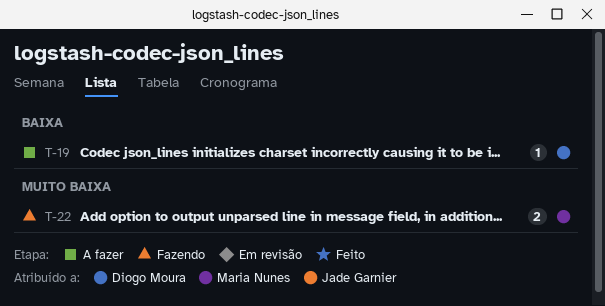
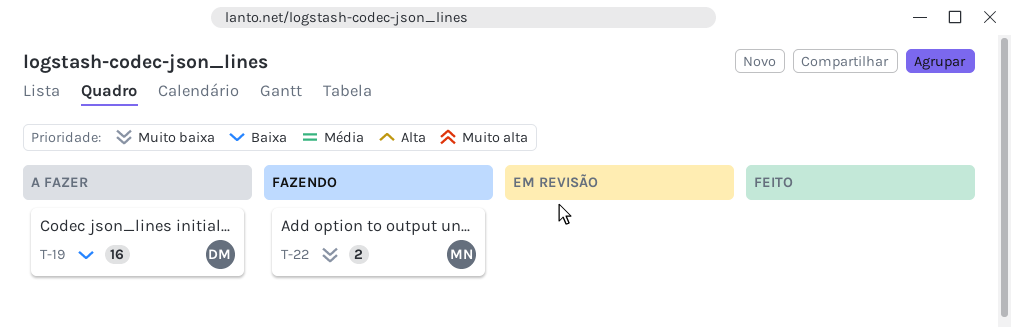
T-19, estimate: 1 -> 16

